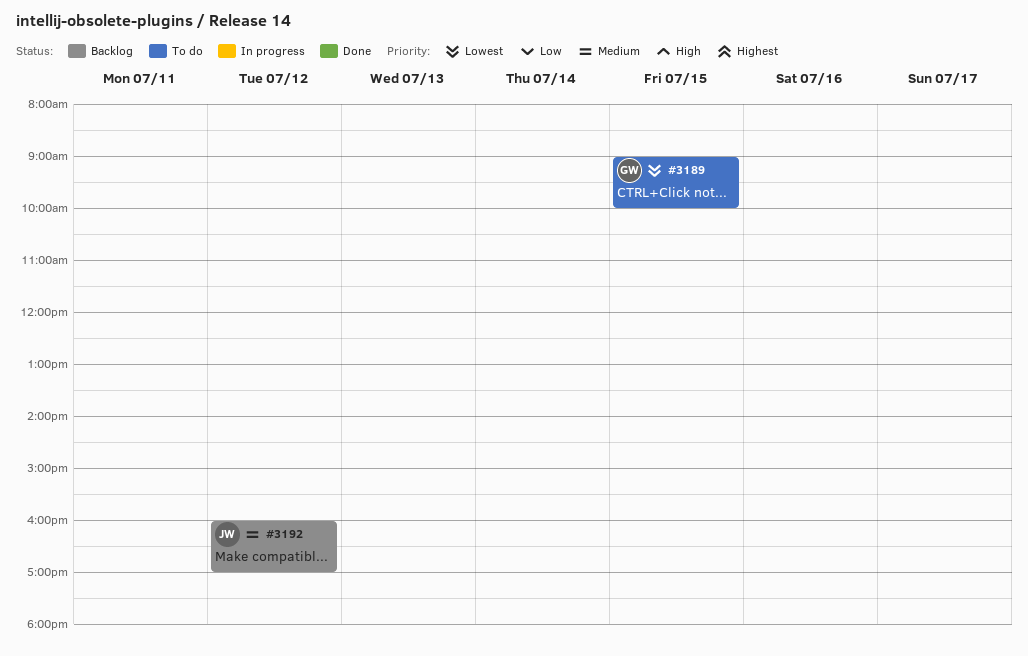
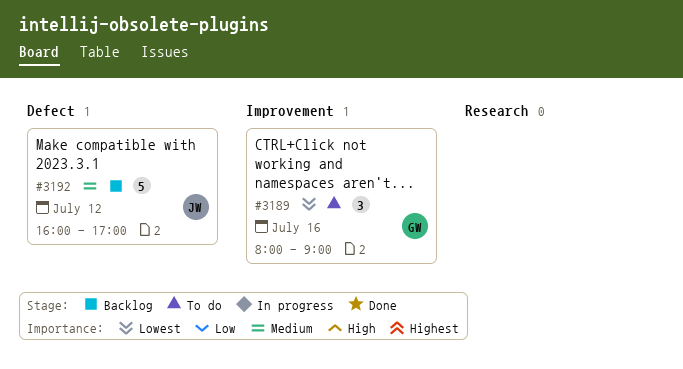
#3189, day: Jul 15 -> Jul 16
#3189, begins: 09:00 -> 08:00
#3189, ends: 10:00 -> 09:00

